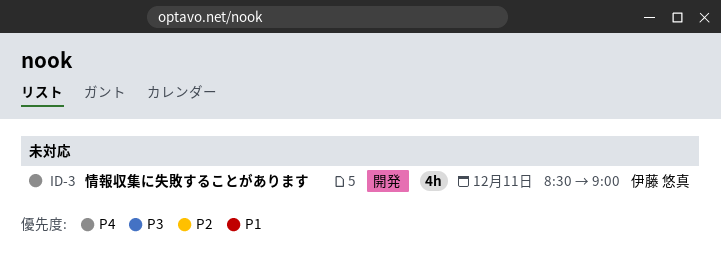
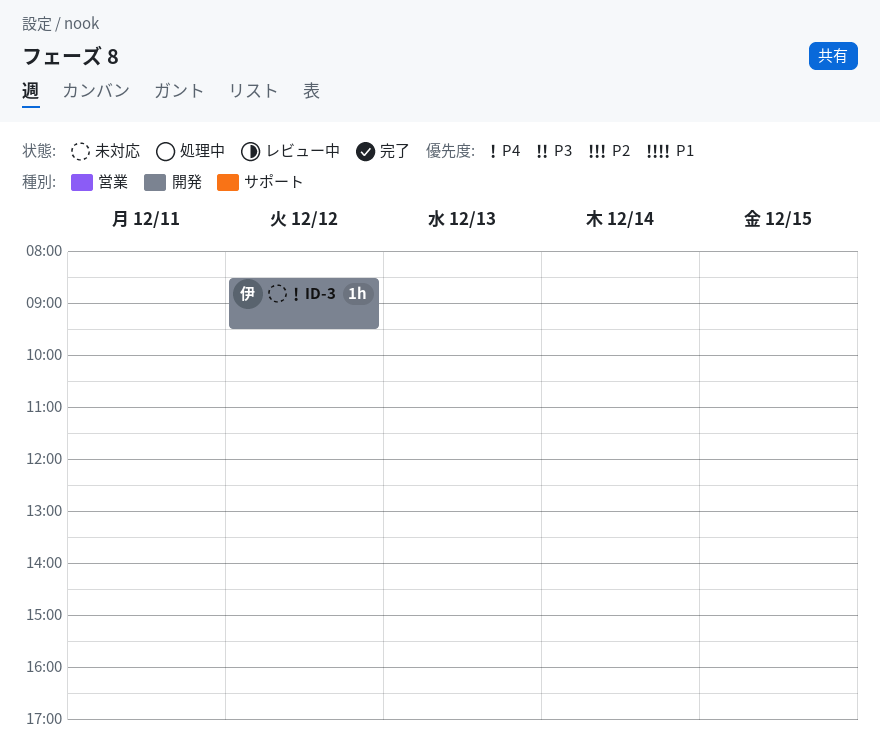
ID-3, estimate: 4h -> 1h
ID-3, day: Dec 11 -> Dec 12
ID-3, ends: 09:00 -> 09:30

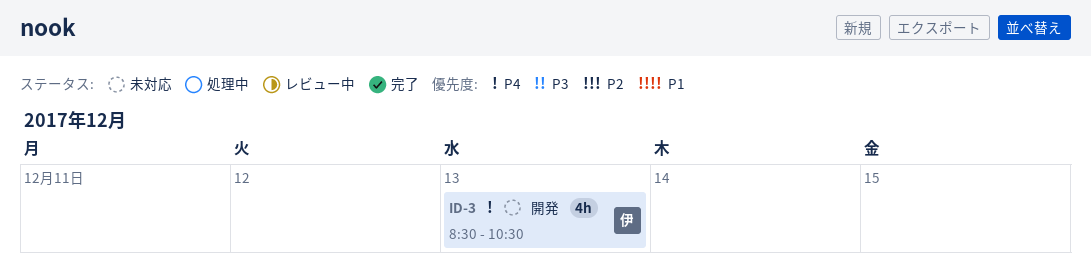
ID-3, estimate: 1h -> 4h
ID-3, day: Dec 12 -> Dec 13
ID-3, ends: 09:30 -> 10:30

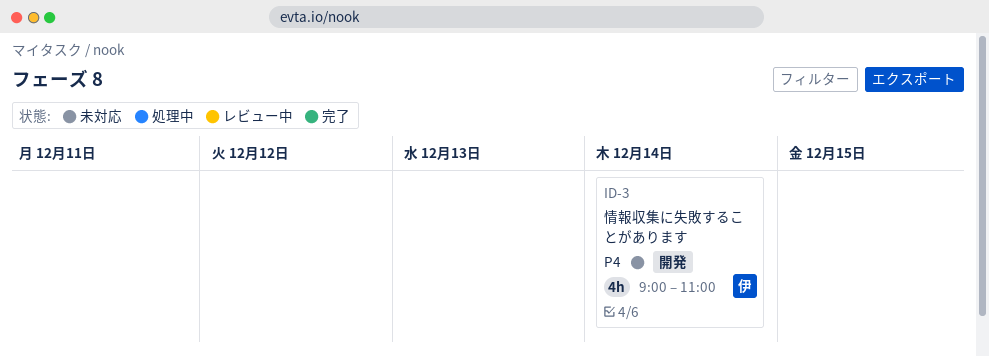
ID-3, day: Dec 13 -> Dec 14
ID-3, begins: 08:30 -> 09:00
ID-3, ends: 10:30 -> 11:00

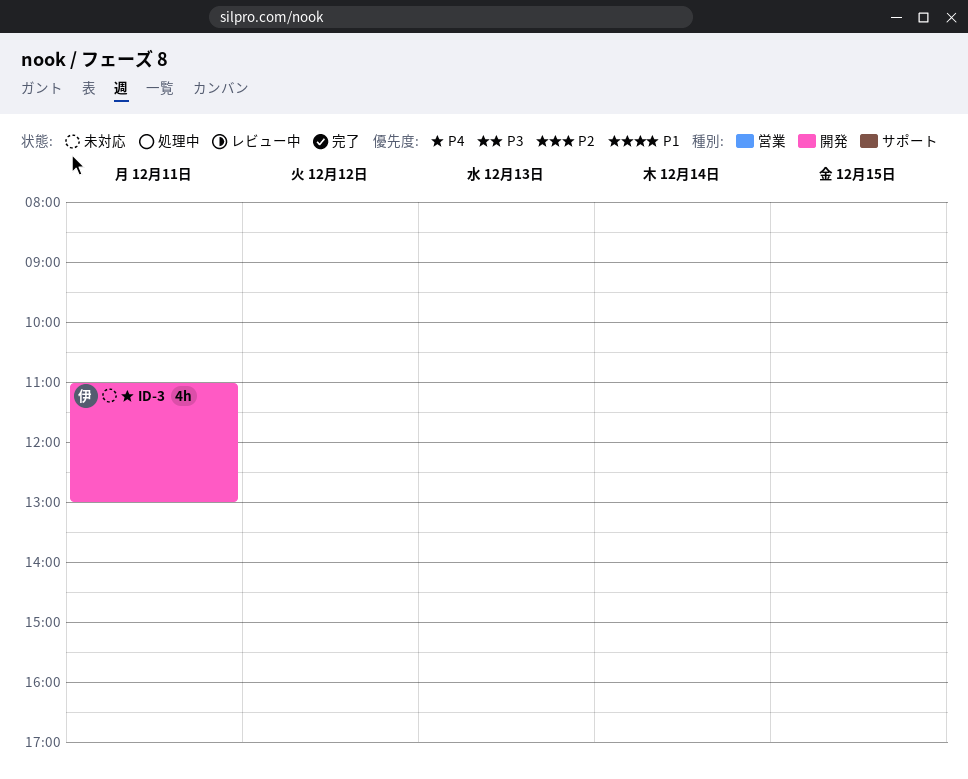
ID-3, day: Dec 14 -> Dec 11
ID-3, begins: 09:00 -> 11:00
ID-3, ends: 11:00 -> 13:00

